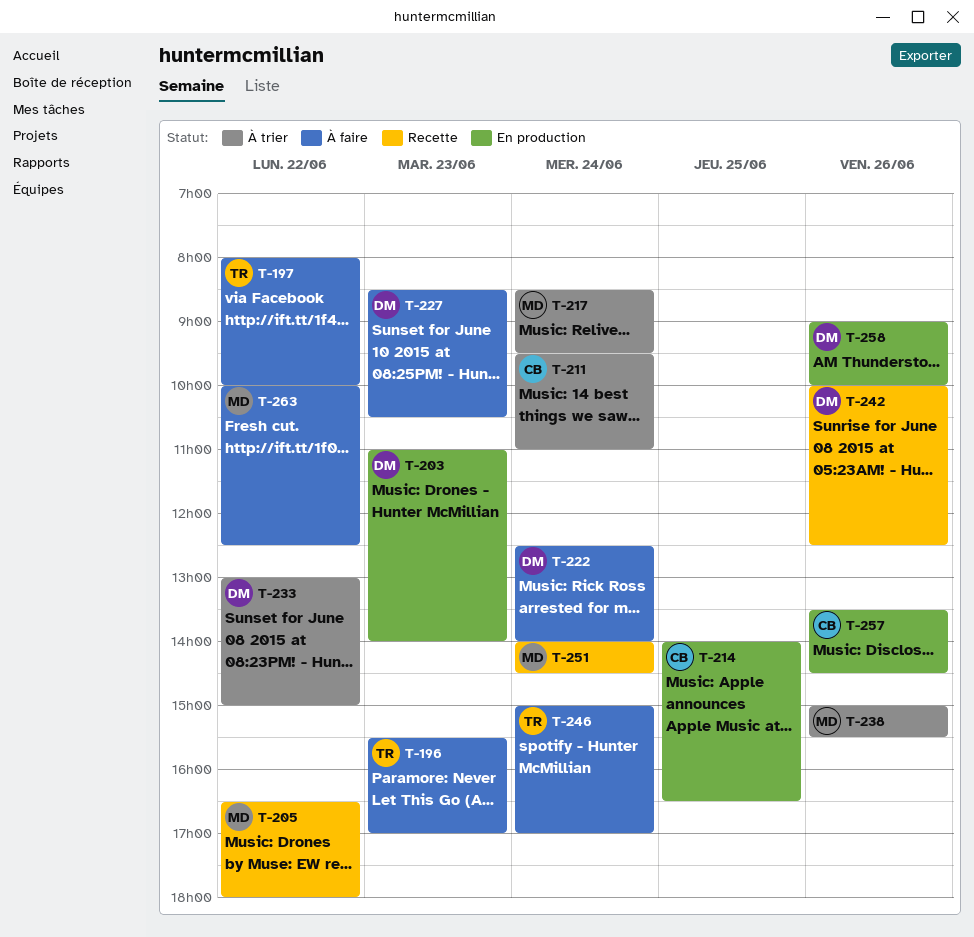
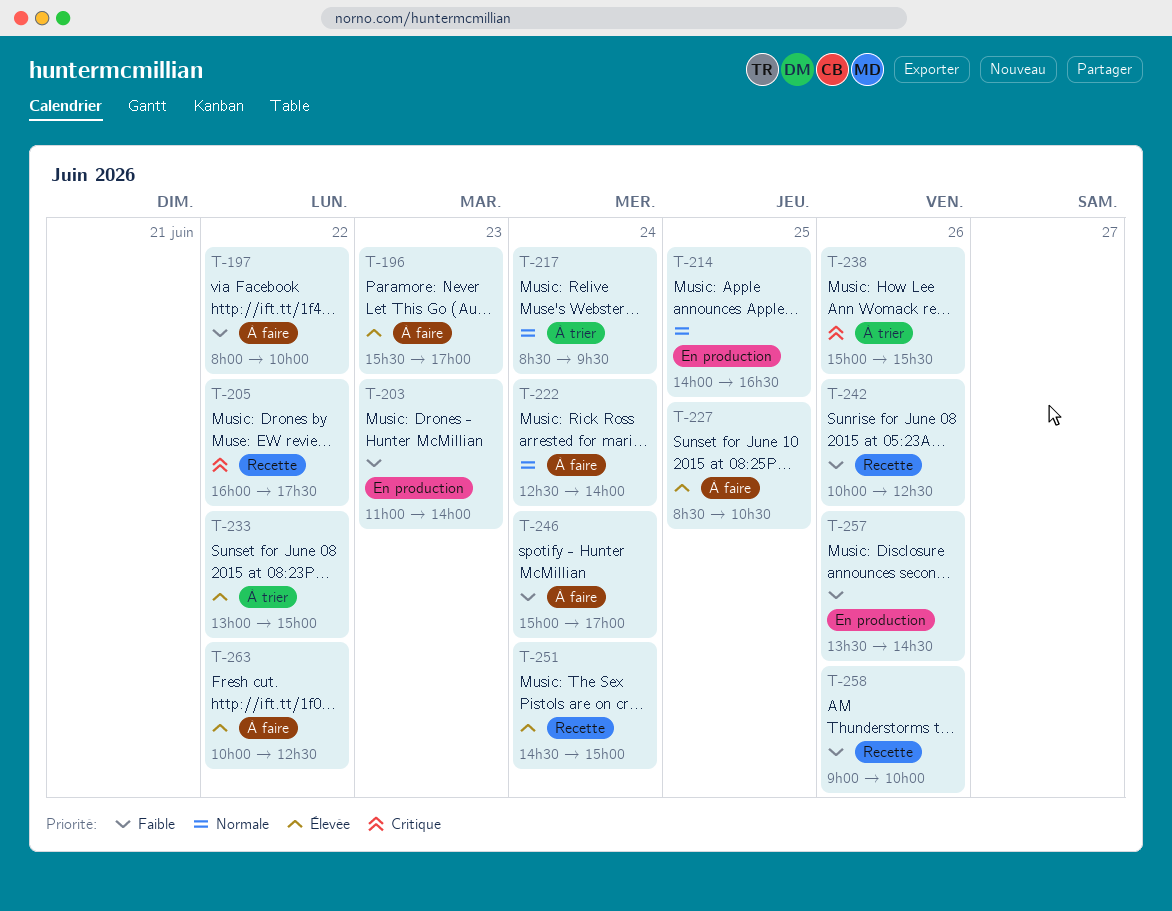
T-205, begins: 16:30 -> 16:00
T-205, ends: 18:00 -> 17:30
T-211: present -> none
T-227, day: Jun 23 -> Jun 25
T-251, begins: 14:00 -> 14:30
T-251, ends: 14:30 -> 15:00
T-258, status: En production -> Recette

